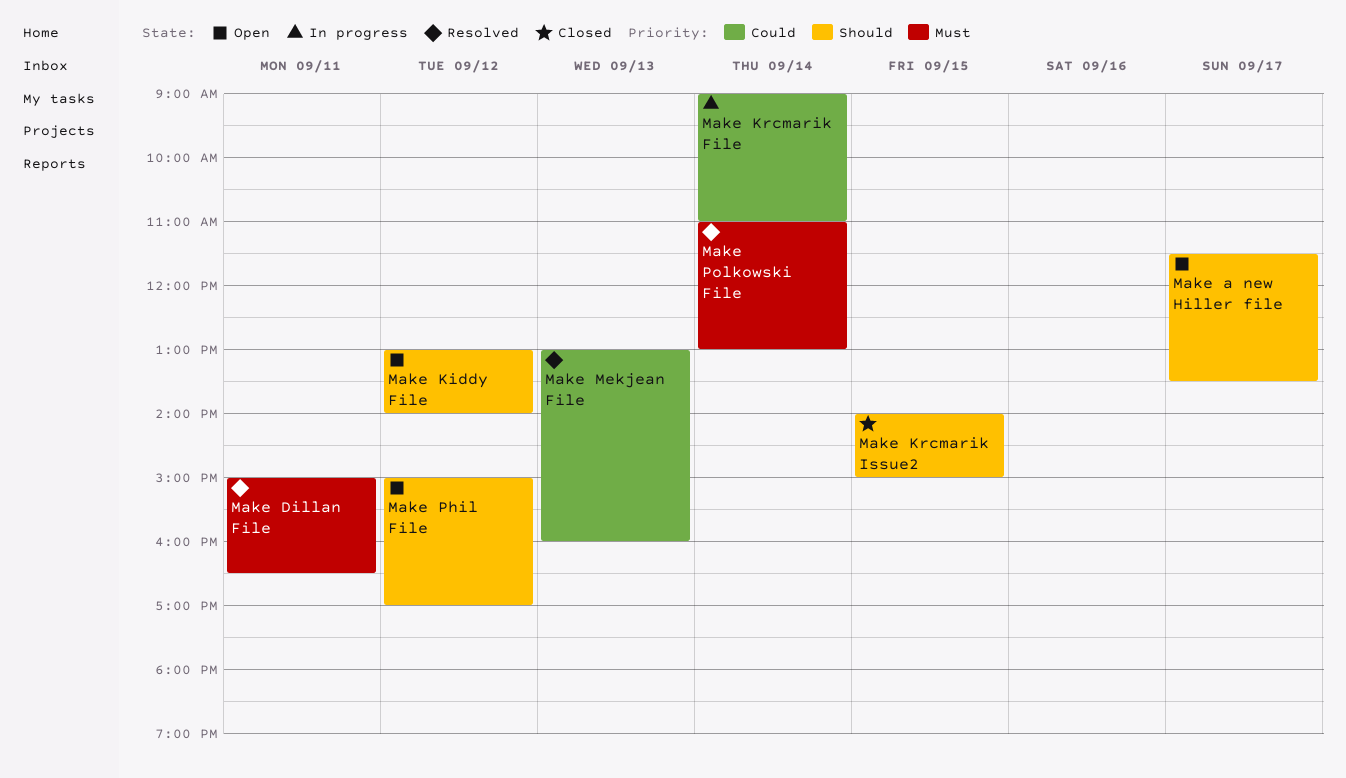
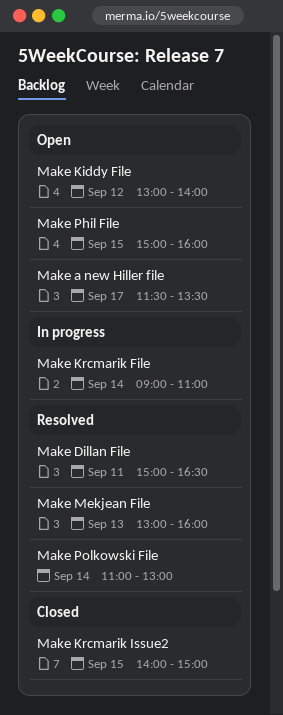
Make Phil File, day: Sep 12 -> Sep 15
Make Phil File, ends: 17:00 -> 16:00

